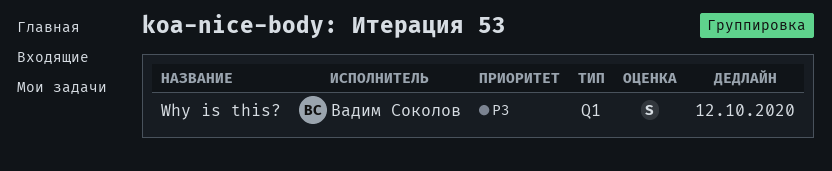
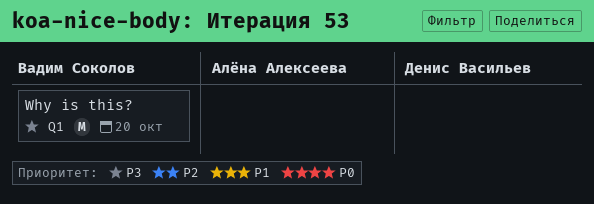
Why is this?, estimate: S -> M
Why is this?, due: Oct 12 -> Oct 20

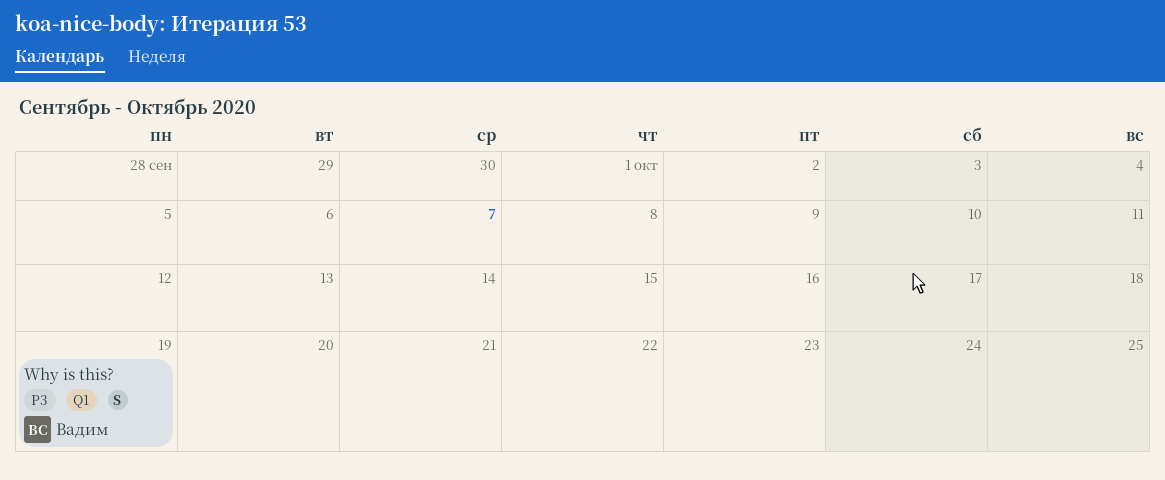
Why is this?, estimate: M -> S
Why is this?, due: Oct 20 -> Oct 19

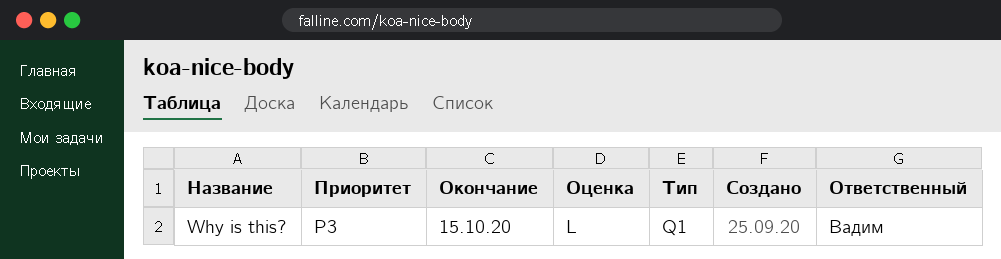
Why is this?, estimate: S -> L
Why is this?, due: Oct 19 -> Oct 15

